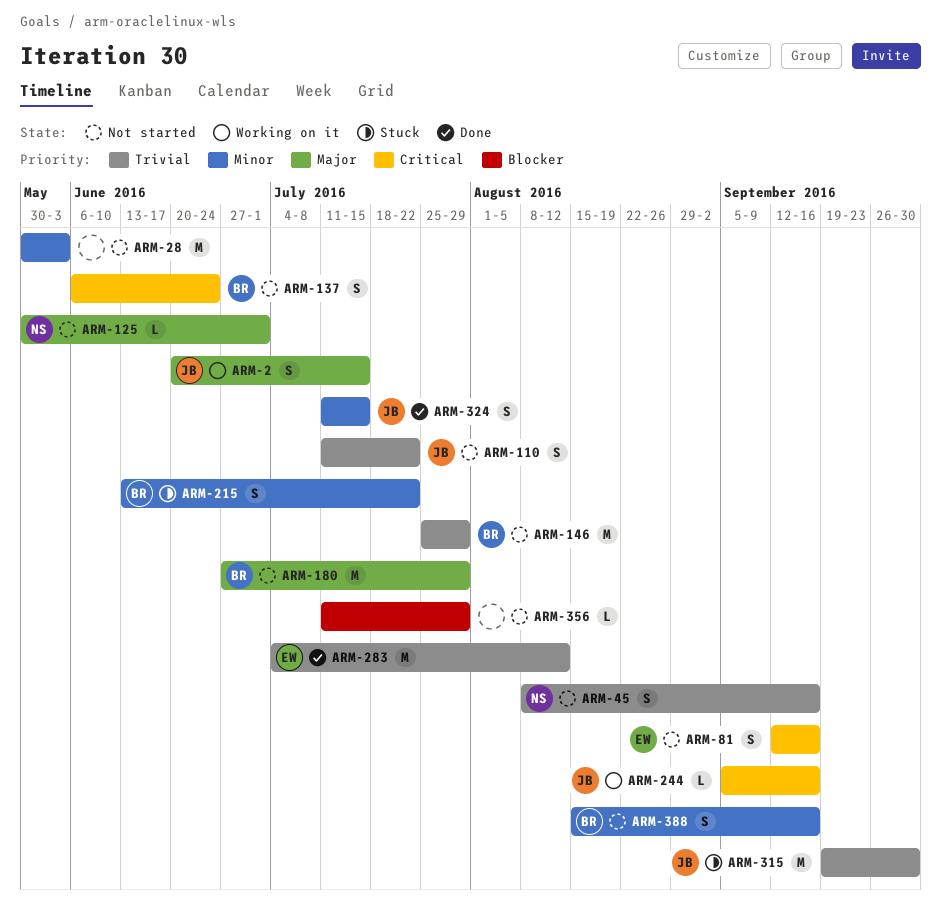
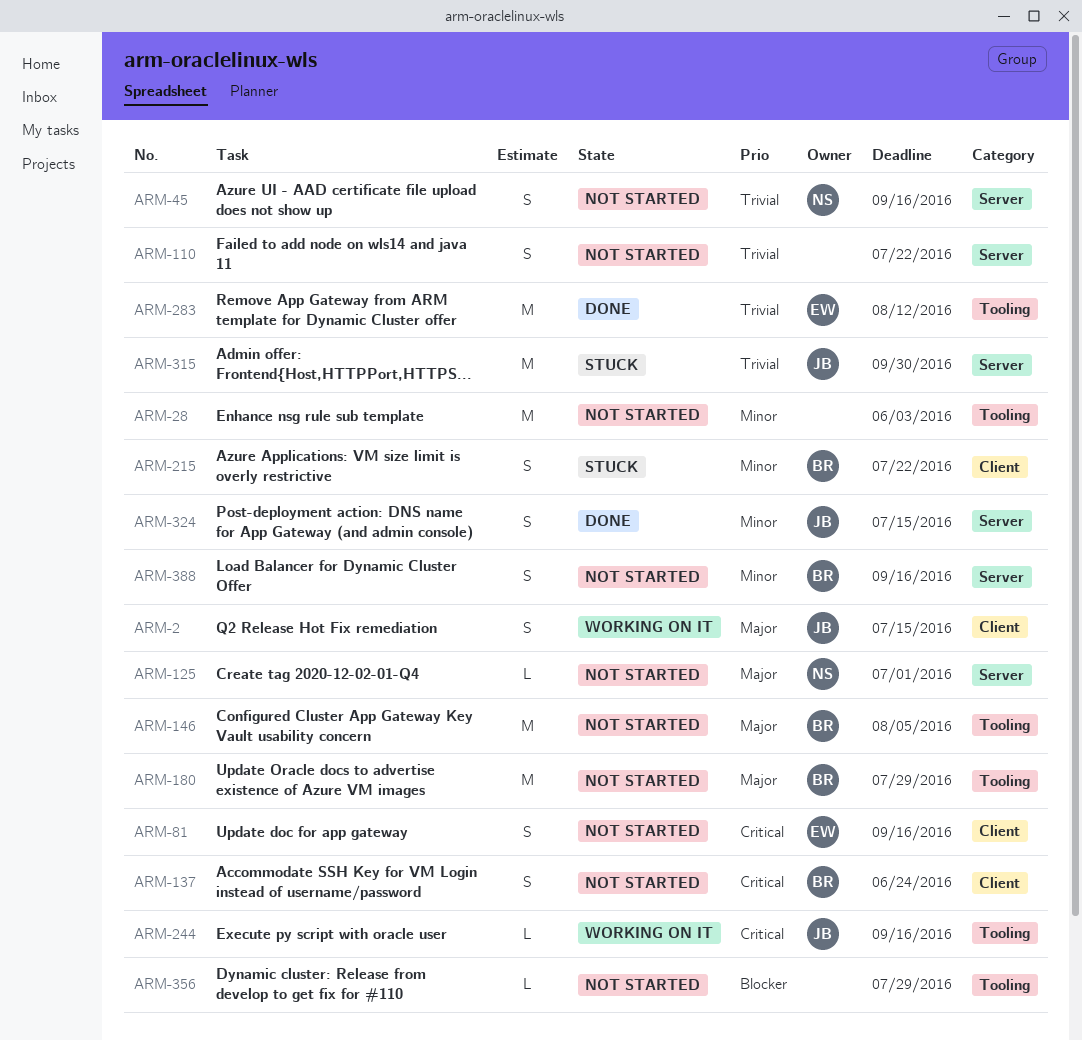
ARM-110, owner: JB -> none
ARM-146, priority: Trivial -> Major
ARM-146, due: Jul 29 -> Aug 5

